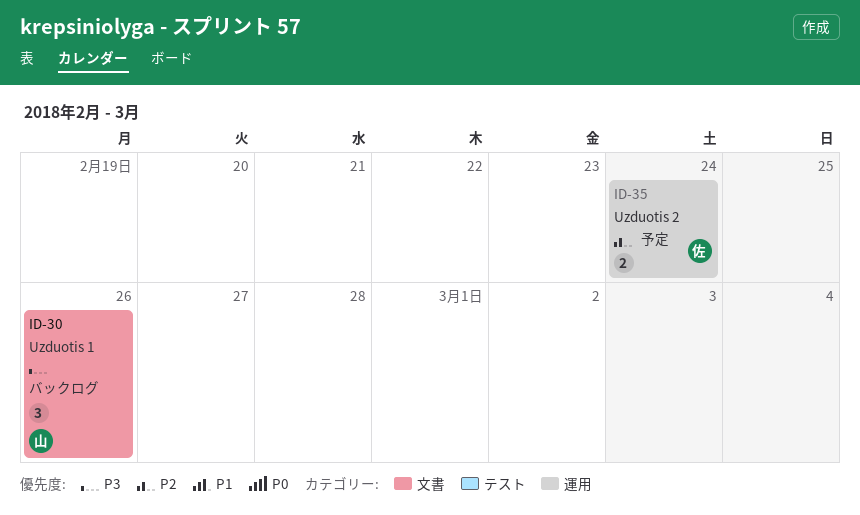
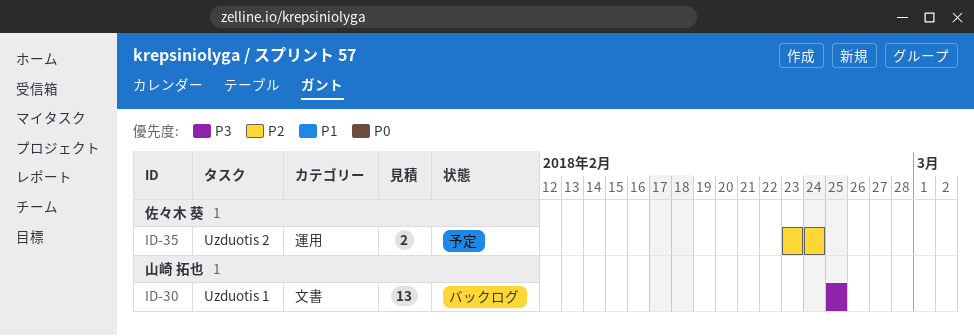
ID-30, estimate: 3 -> 13
ID-30, due: Feb 26 -> Feb 25

